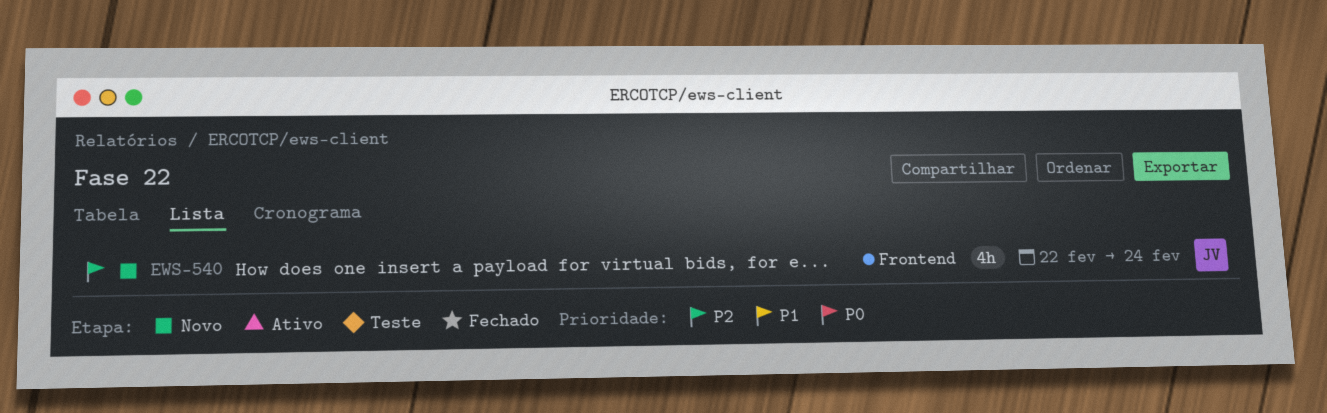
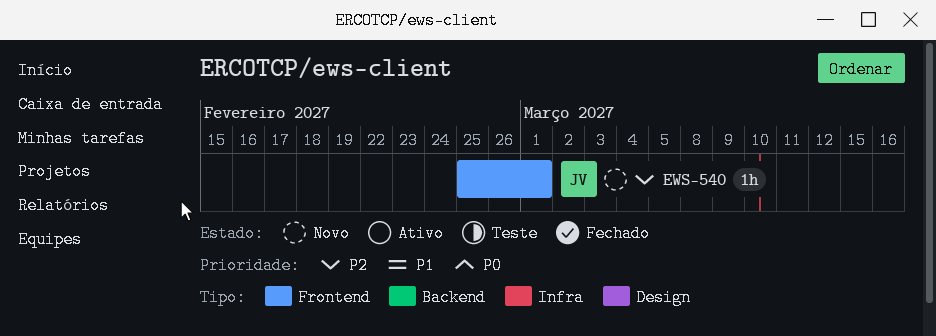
EWS-540, estimate: 4h -> 1h
EWS-540, start: Feb 22 -> Feb 25
EWS-540, due: Feb 24 -> Mar 1

